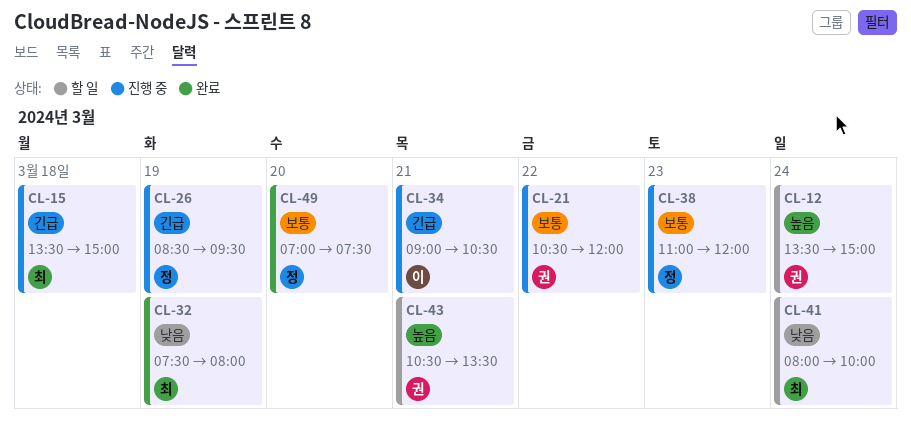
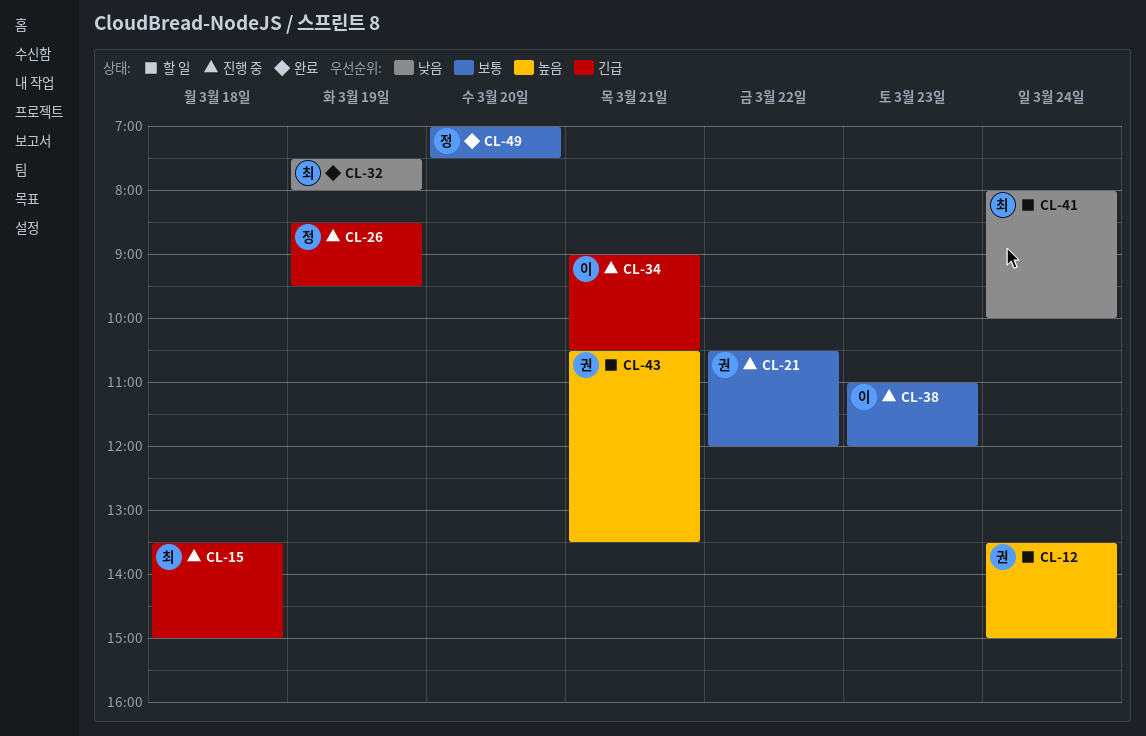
CL-38, owner: 정 -> 이

